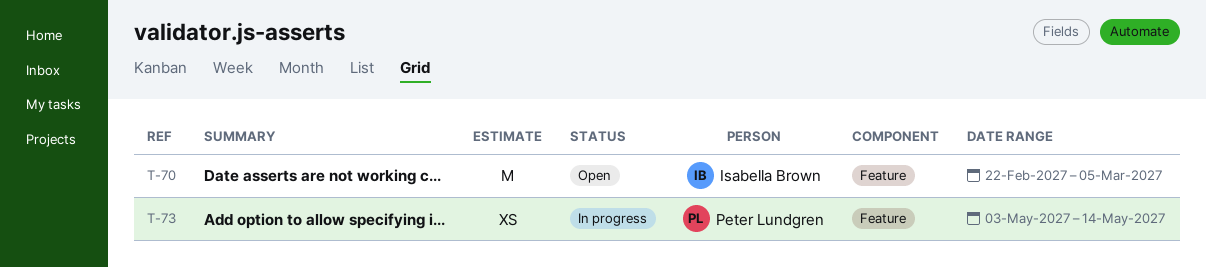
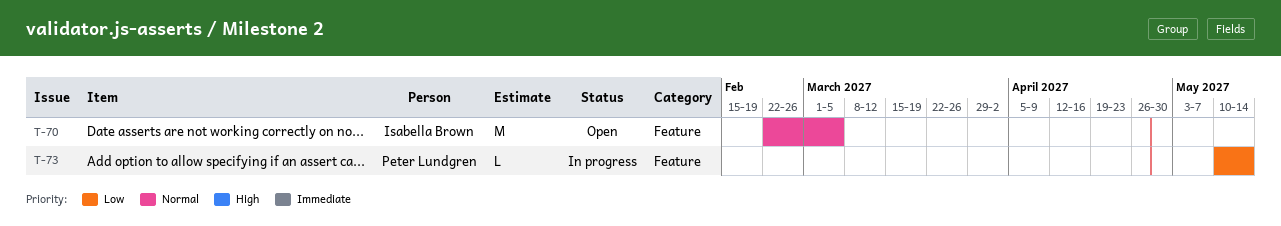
T-73, estimate: XS -> L
T-73, start: May 3 -> May 10

